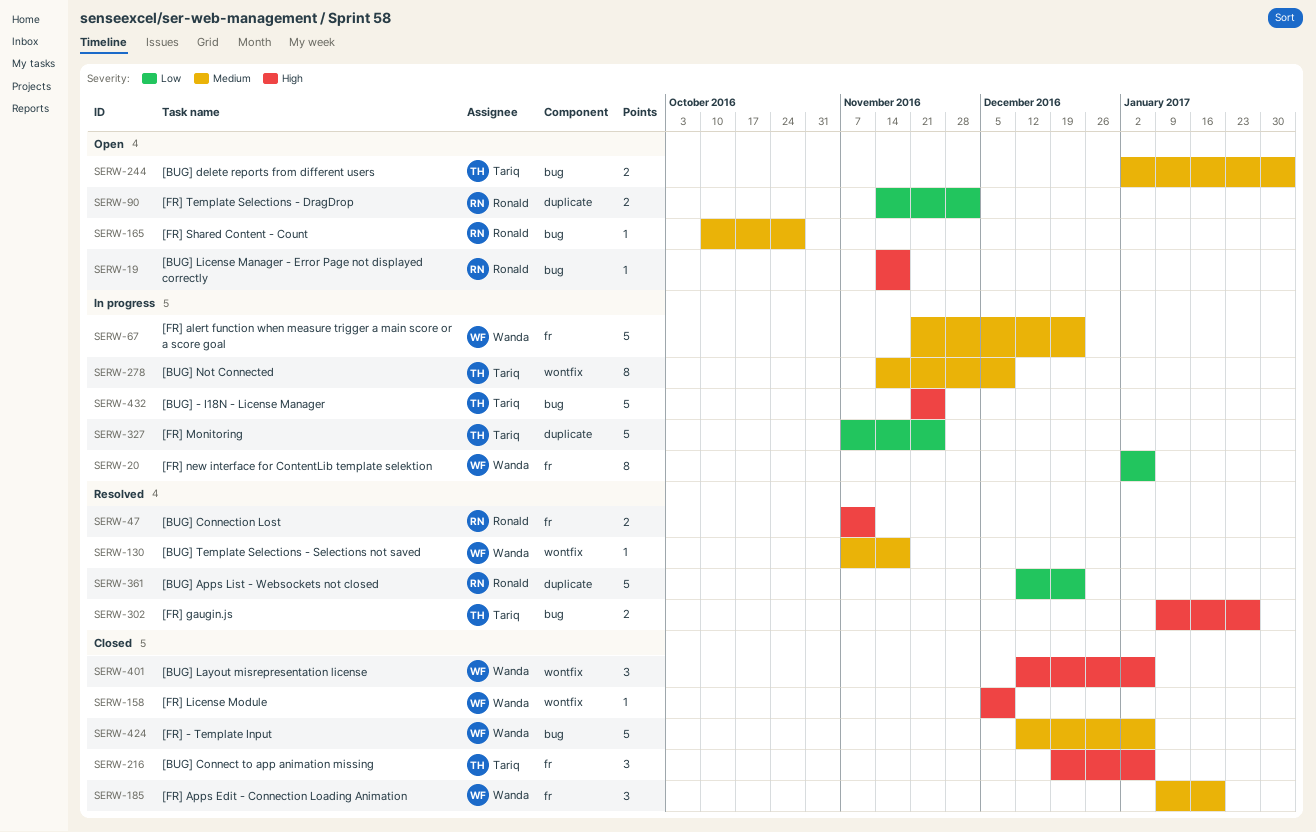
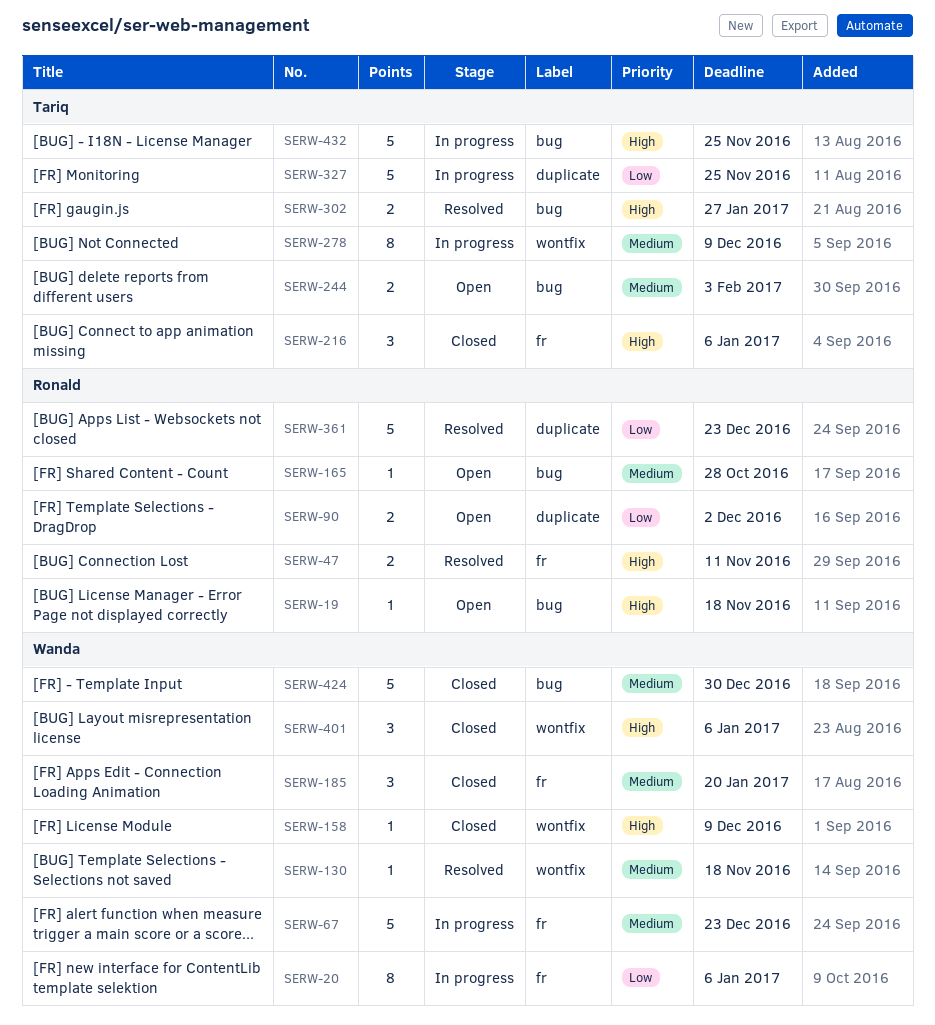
SERW-424, due: Jan 6 -> Dec 30

